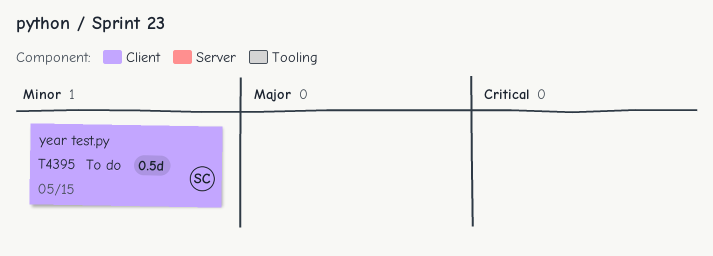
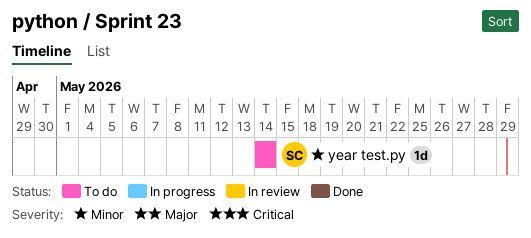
year test.py, estimate: 0.5d -> 1d
year test.py, due: May 15 -> May 14

